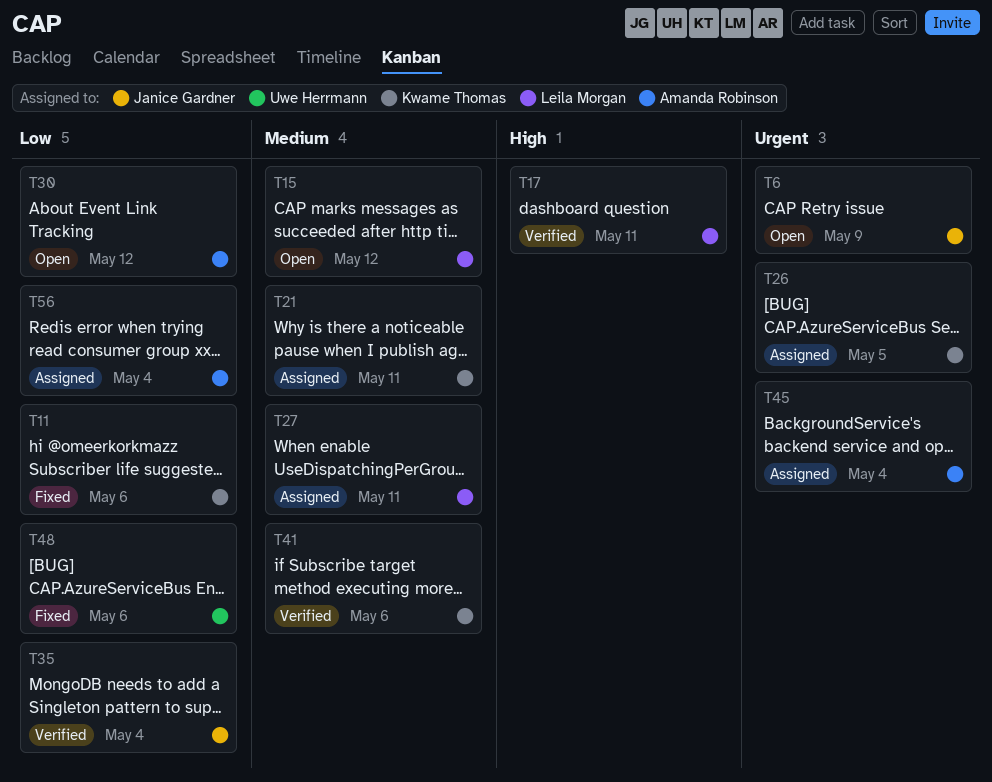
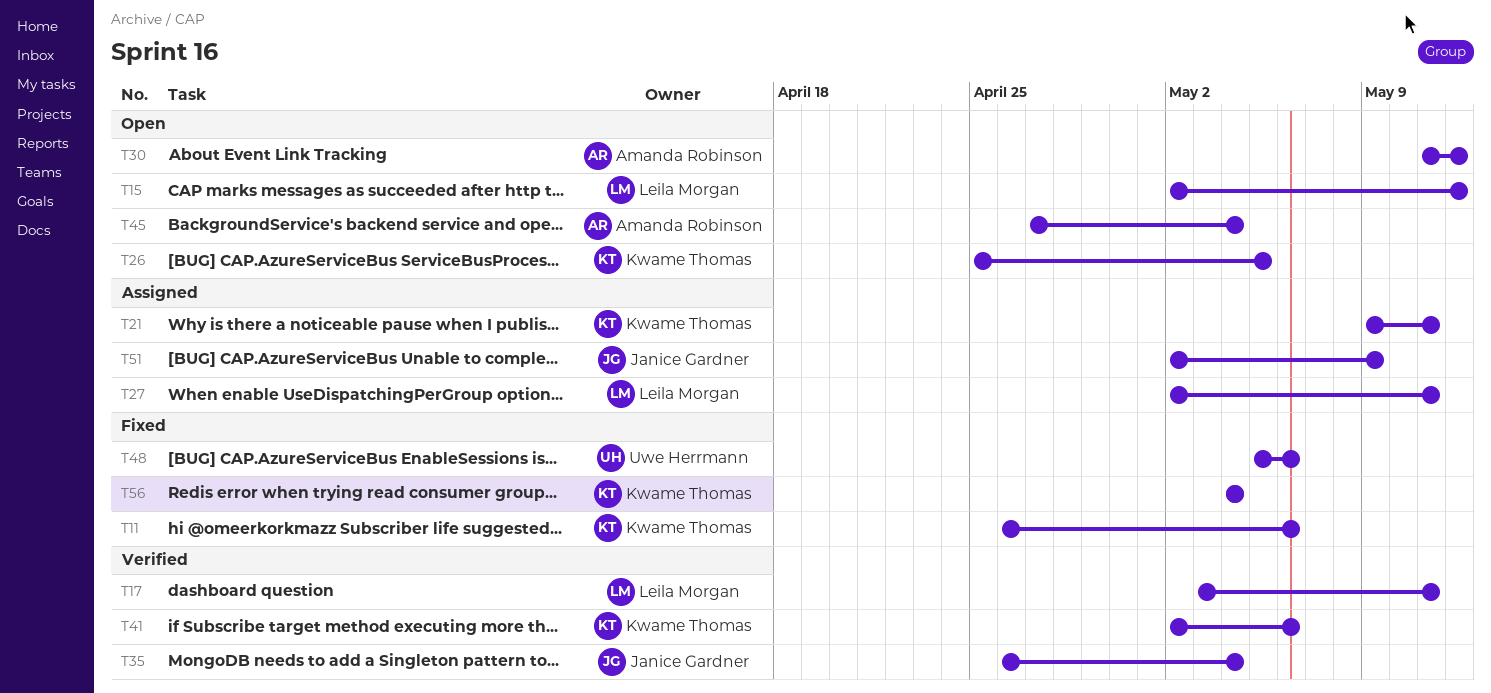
T6: present -> none
T26, status: Assigned -> Open
T45, status: Assigned -> Open
T51: none -> present
T56, status: Assigned -> Fixed
T56, owner: Amanda Robinson -> Kwame Thomas

